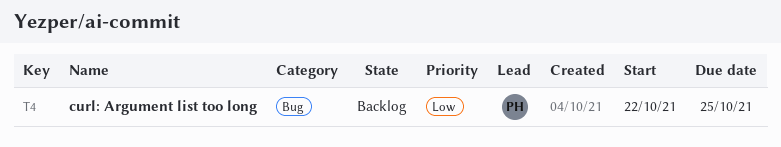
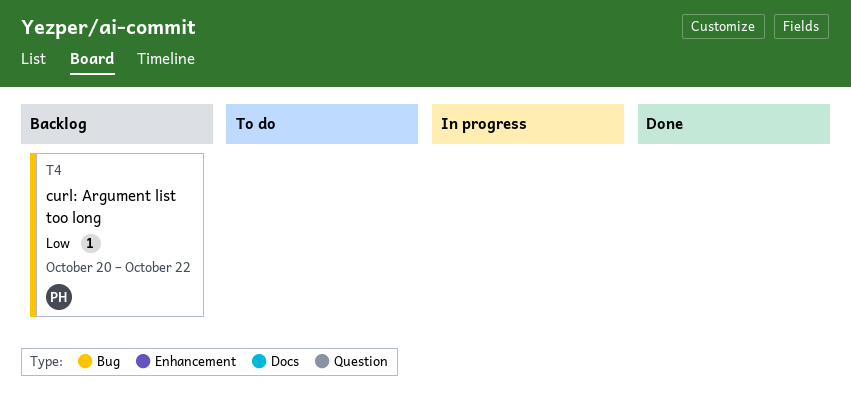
T4, start: Oct 22 -> Oct 20
T4, due: Oct 25 -> Oct 22

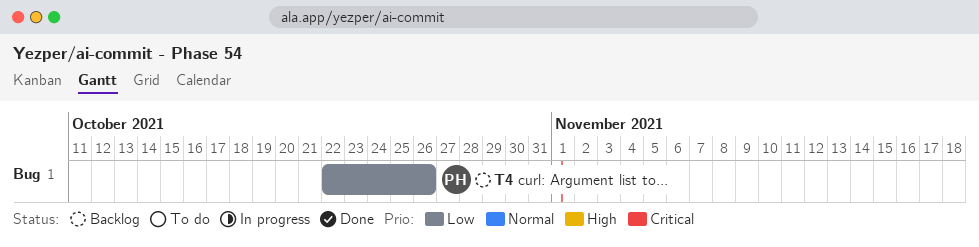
T4, start: Oct 20 -> Oct 22
T4, due: Oct 22 -> Oct 26

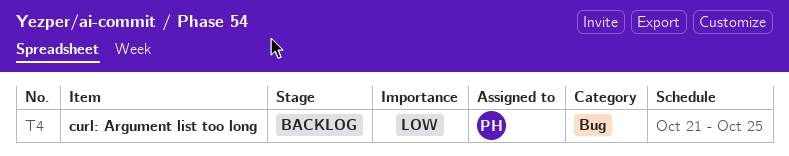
T4, start: Oct 22 -> Oct 21
T4, due: Oct 26 -> Oct 25

